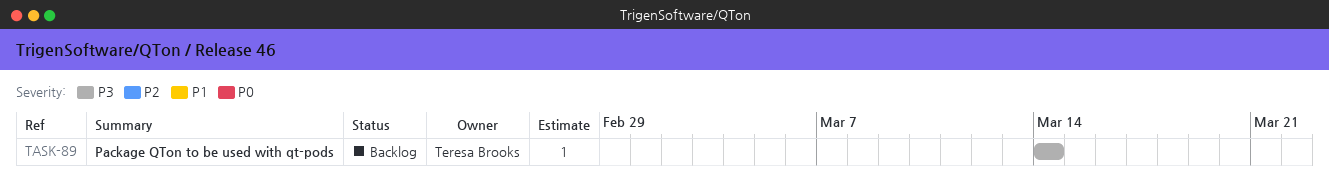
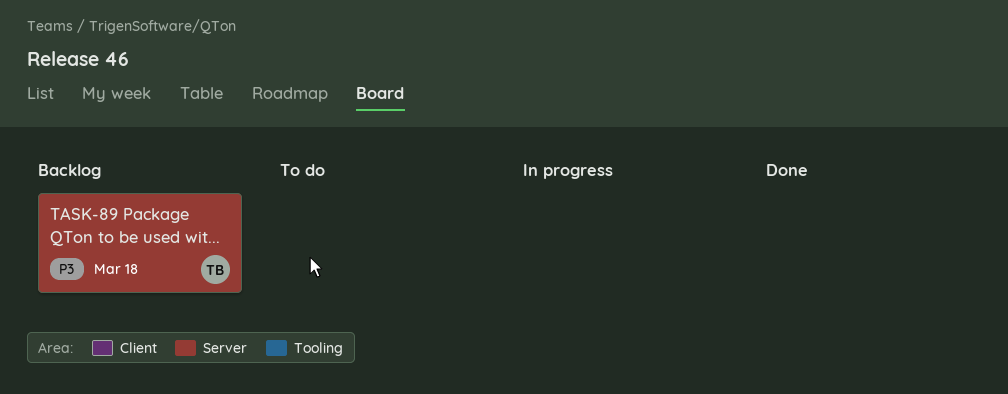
TASK-89, due: Mar 14 -> Mar 18

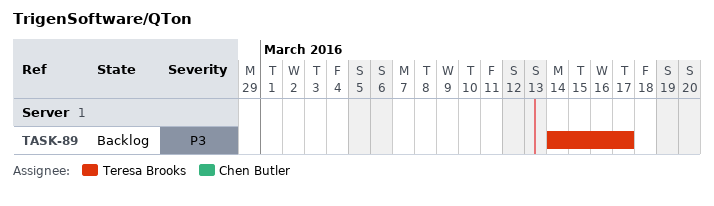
TASK-89, due: Mar 18 -> Mar 17

